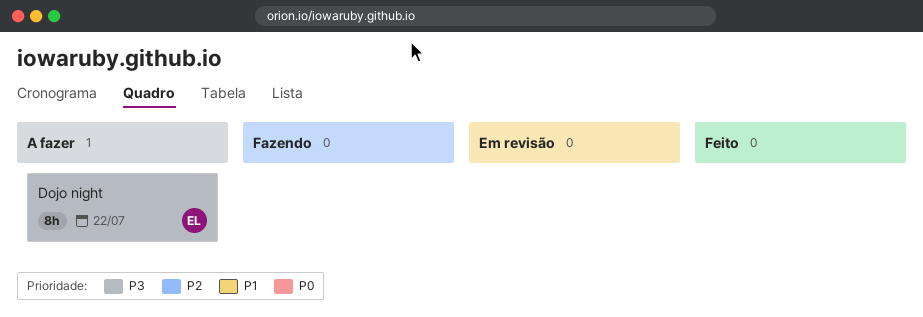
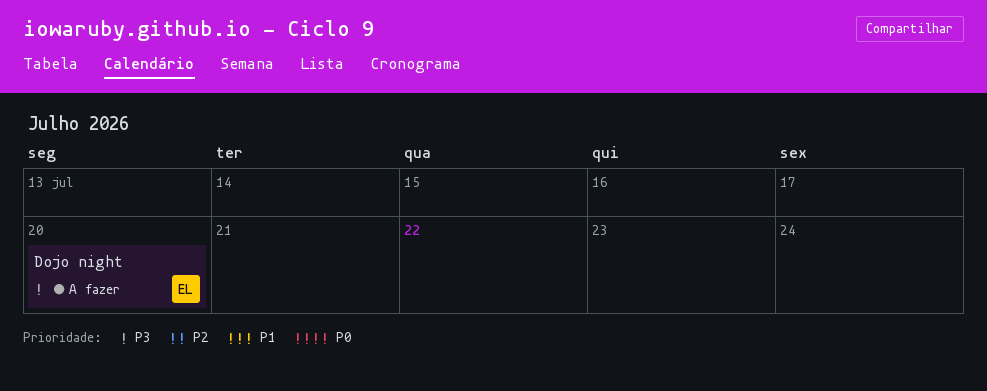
Dojo night, due: Jul 22 -> Jul 20

